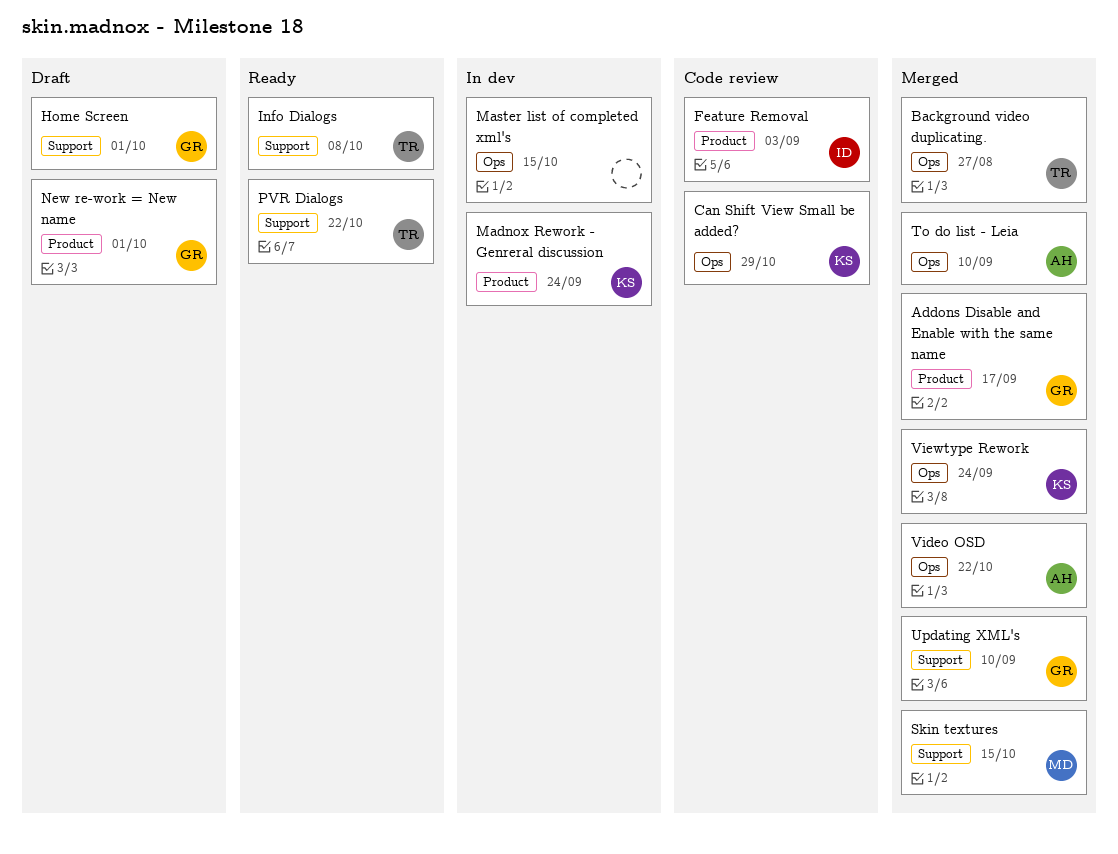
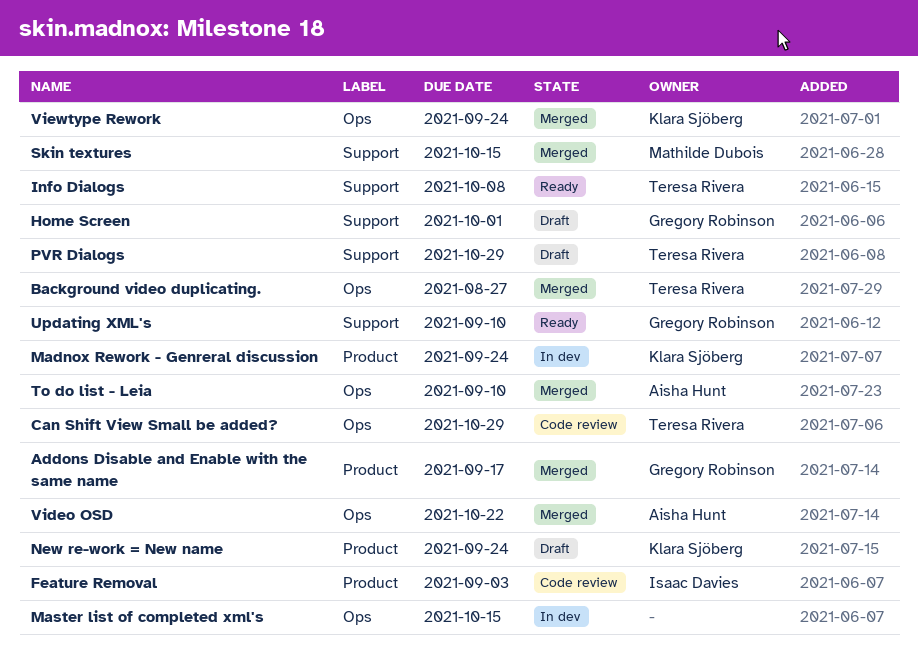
Can Shift View Small be added?, owner: Klara Sjöberg -> Teresa Rivera
New re-work = New name, owner: Gregory Robinson -> Klara Sjöberg
New re-work = New name, due: Oct 1 -> Sep 24
PVR Dialogs, status: Ready -> Draft
PVR Dialogs, due: Oct 22 -> Oct 29
Updating XML's, status: Merged -> Ready

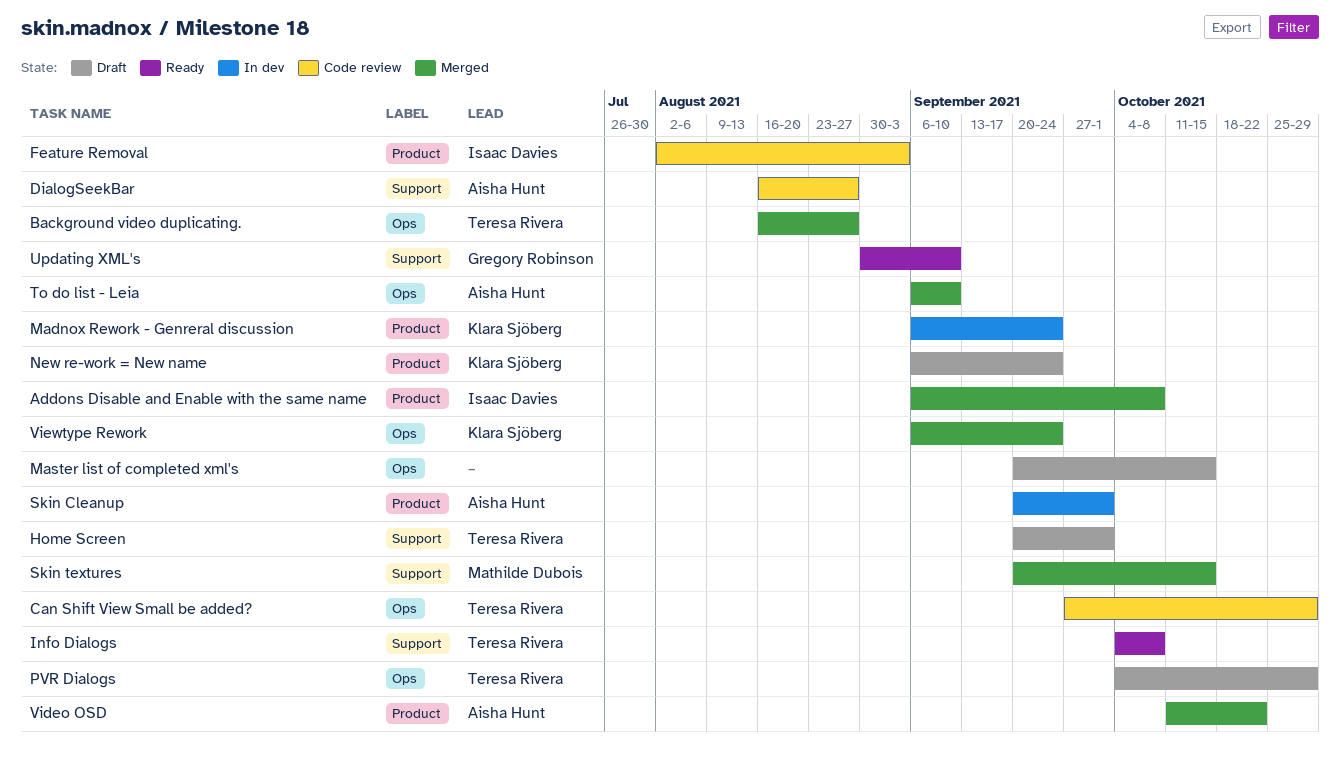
Addons Disable and Enable with the same name, owner: Gregory Robinson -> Isaac Davies
Addons Disable and Enable with the same name, due: Sep 17 -> Oct 8
DialogSeekBar: none -> present
Home Screen, owner: Gregory Robinson -> Teresa Rivera
Master list of completed xml's, status: In dev -> Draft
PVR Dialogs, label: Support -> Ops
Skin Cleanup: none -> present
Video OSD, label: Ops -> Product

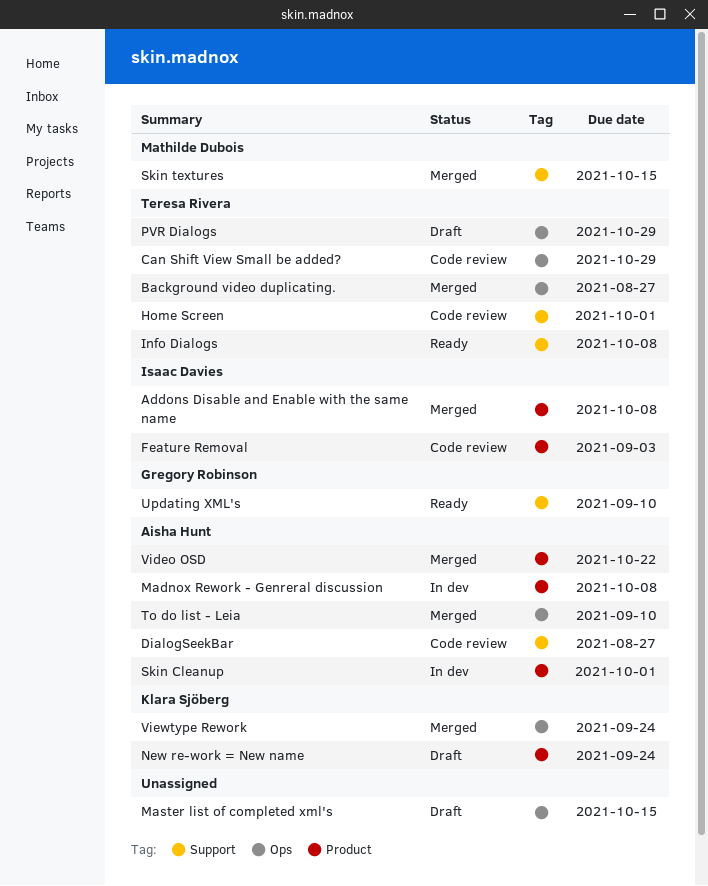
Home Screen, status: Draft -> Code review
Madnox Rework - Genreral discussion, owner: Klara Sjöberg -> Aisha Hunt
Madnox Rework - Genreral discussion, due: Sep 24 -> Oct 8

